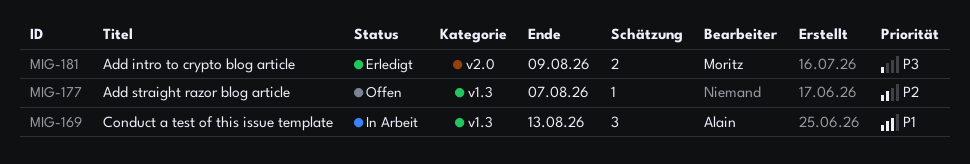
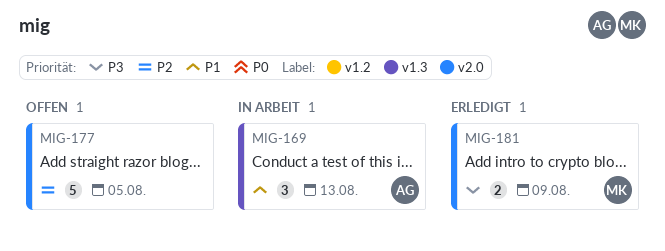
MIG-177, label: v1.3 -> v2.0
MIG-177, estimate: 1 -> 5
MIG-177, due: Aug 7 -> Aug 5

